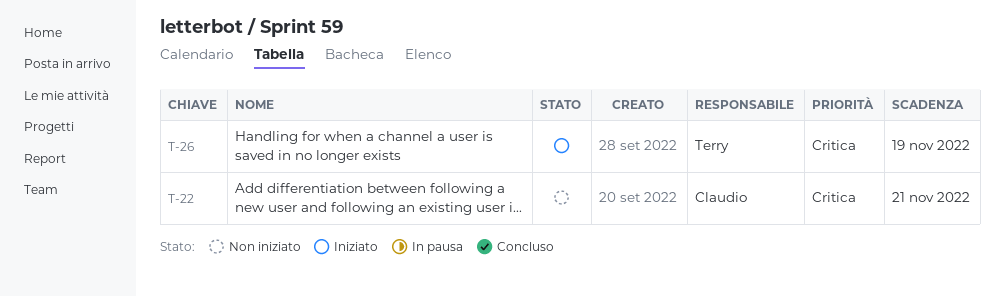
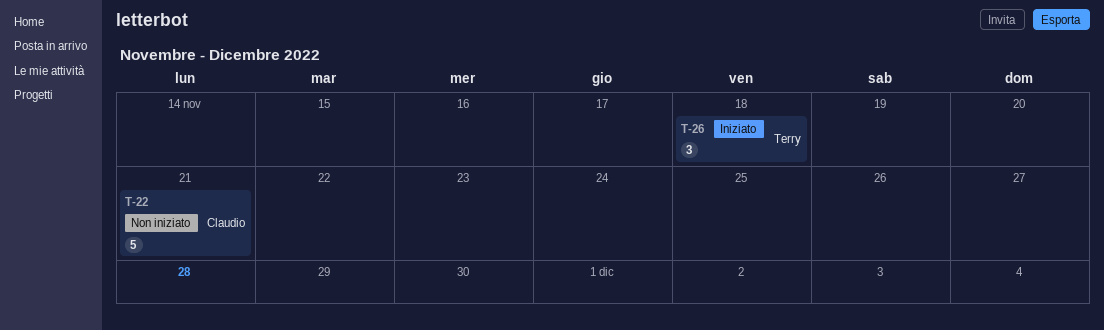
T-26, due: Nov 19 -> Nov 18

